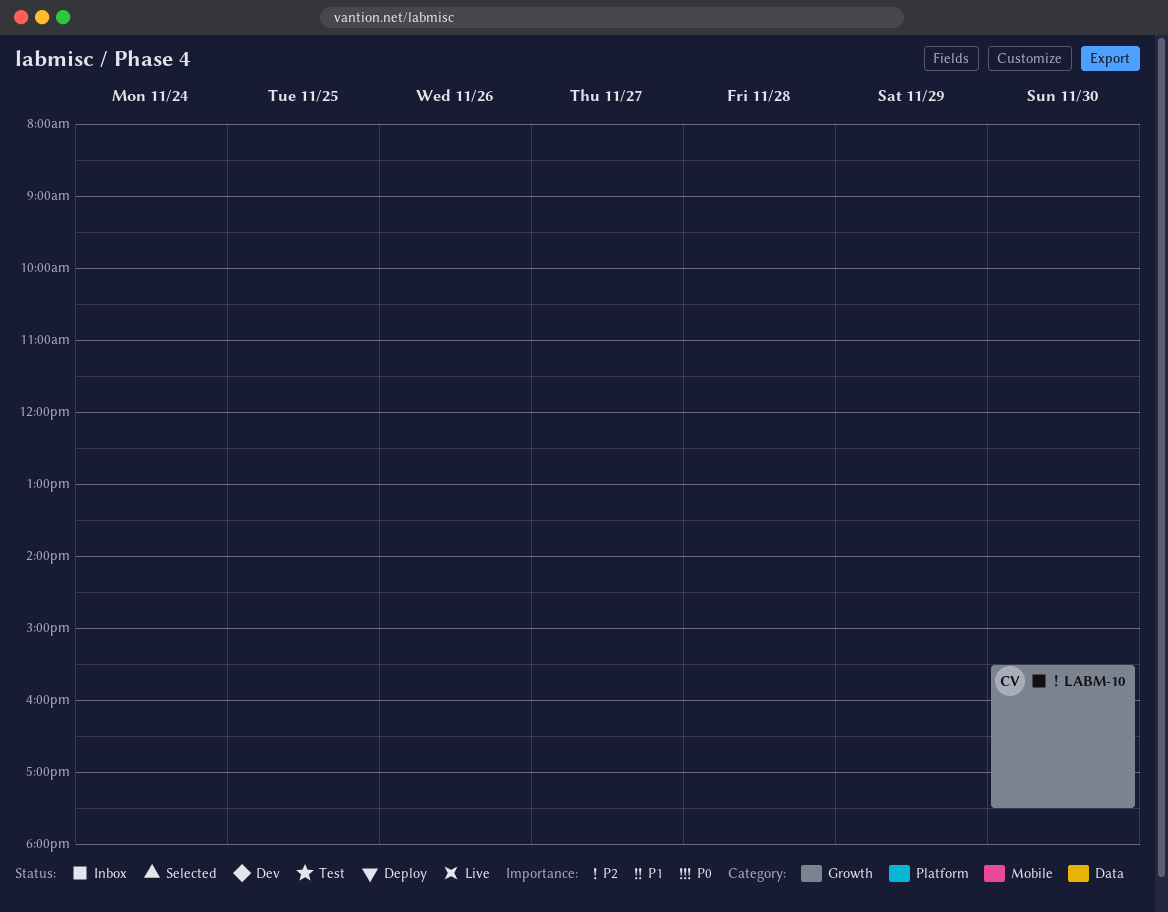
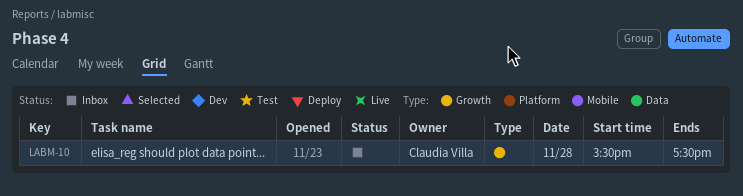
LABM-10, day: Nov 30 -> Nov 28

